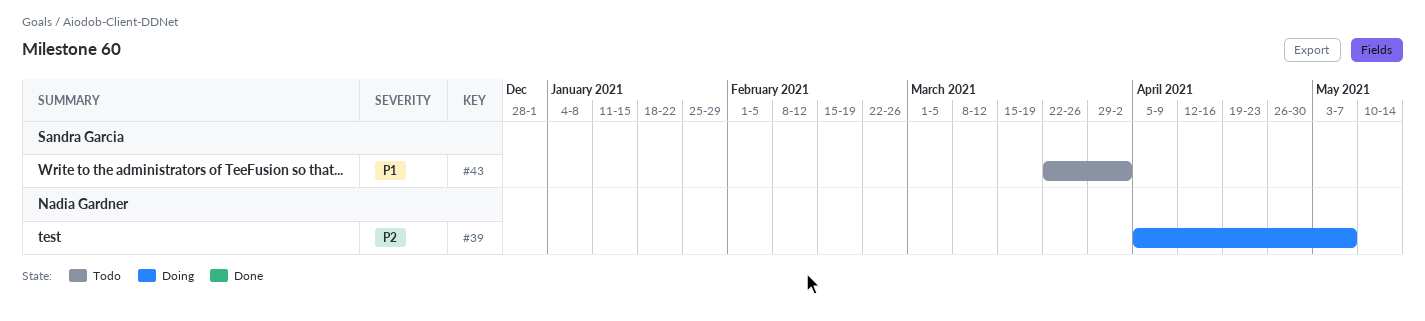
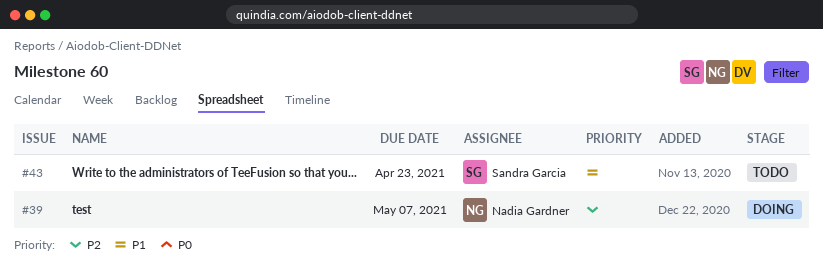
#43, due: Apr 2 -> Apr 23

